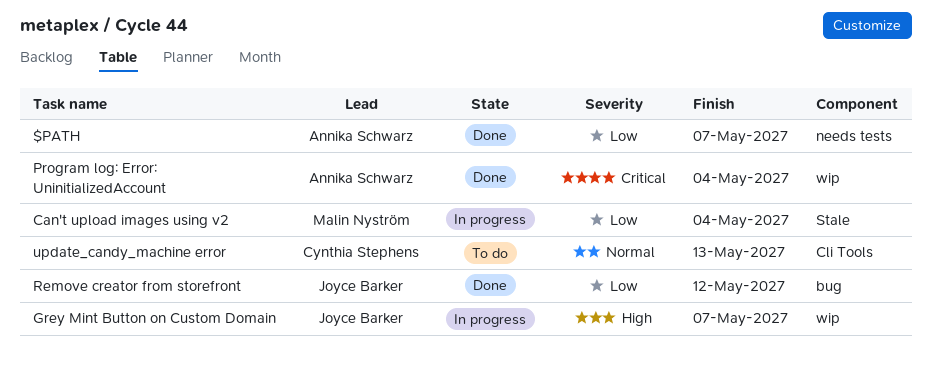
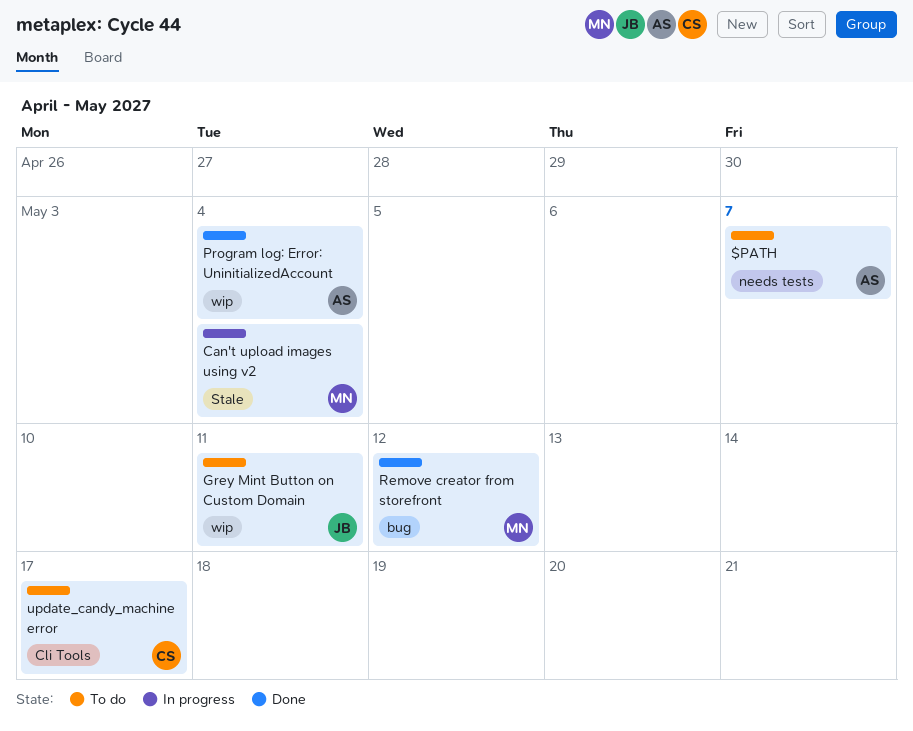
$PATH, status: Done -> To do
Grey Mint Button on Custom Domain, status: In progress -> To do
Grey Mint Button on Custom Domain, due: May 7 -> May 11
Remove creator from storefront, owner: Joyce Barker -> Malin Nyström
update_candy_machine error, due: May 13 -> May 17

